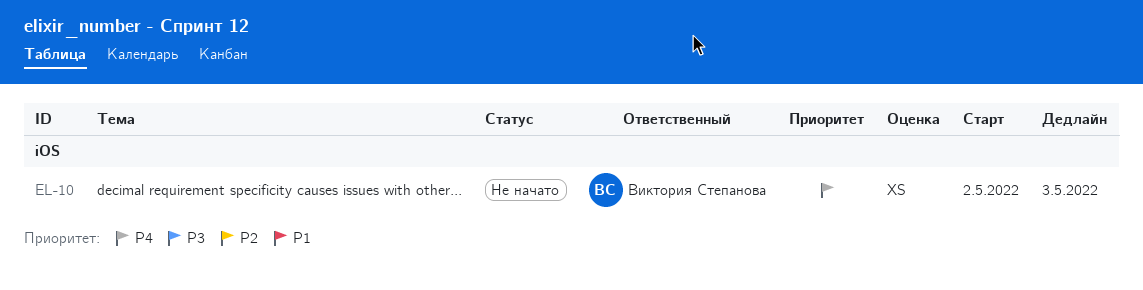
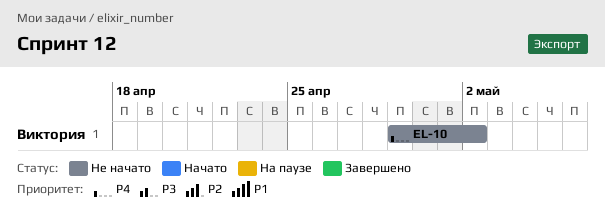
EL-10, start: May 2 -> Apr 29
EL-10, due: May 3 -> May 2

